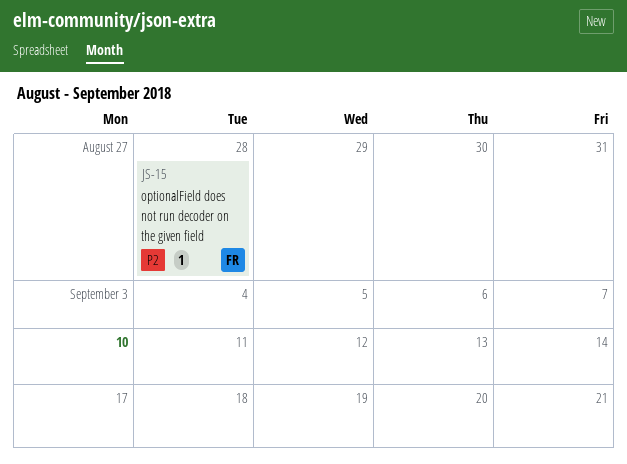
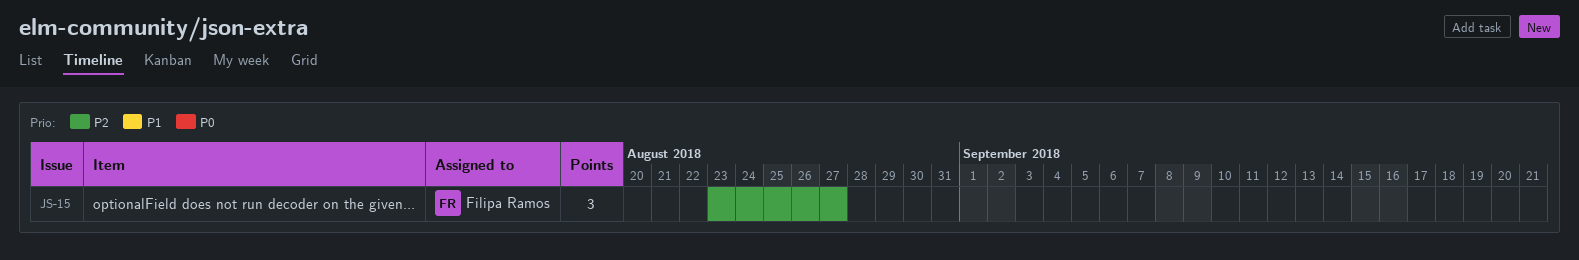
JS-15, estimate: 1 -> 3
JS-15, due: Aug 28 -> Aug 27

